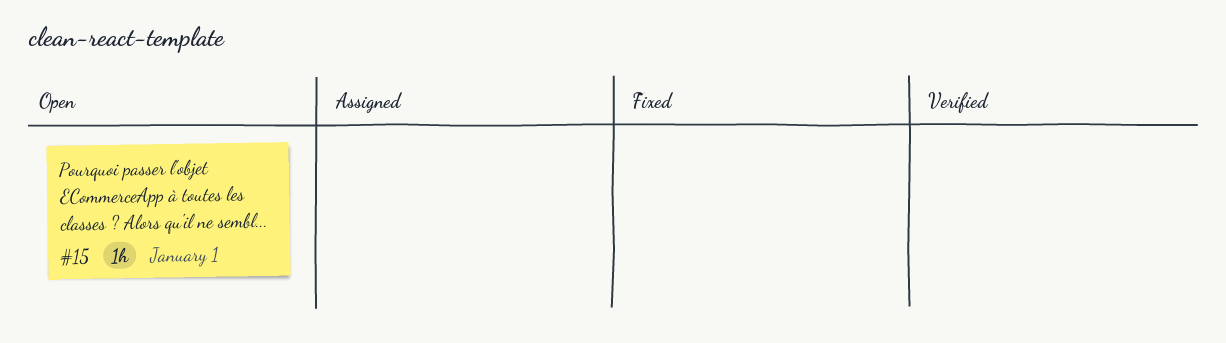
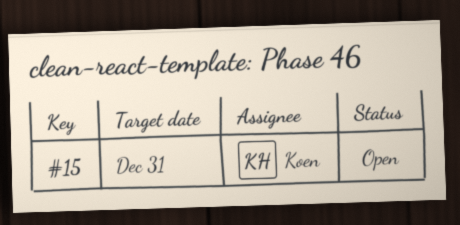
#15, due: Jan 1 -> Dec 31

